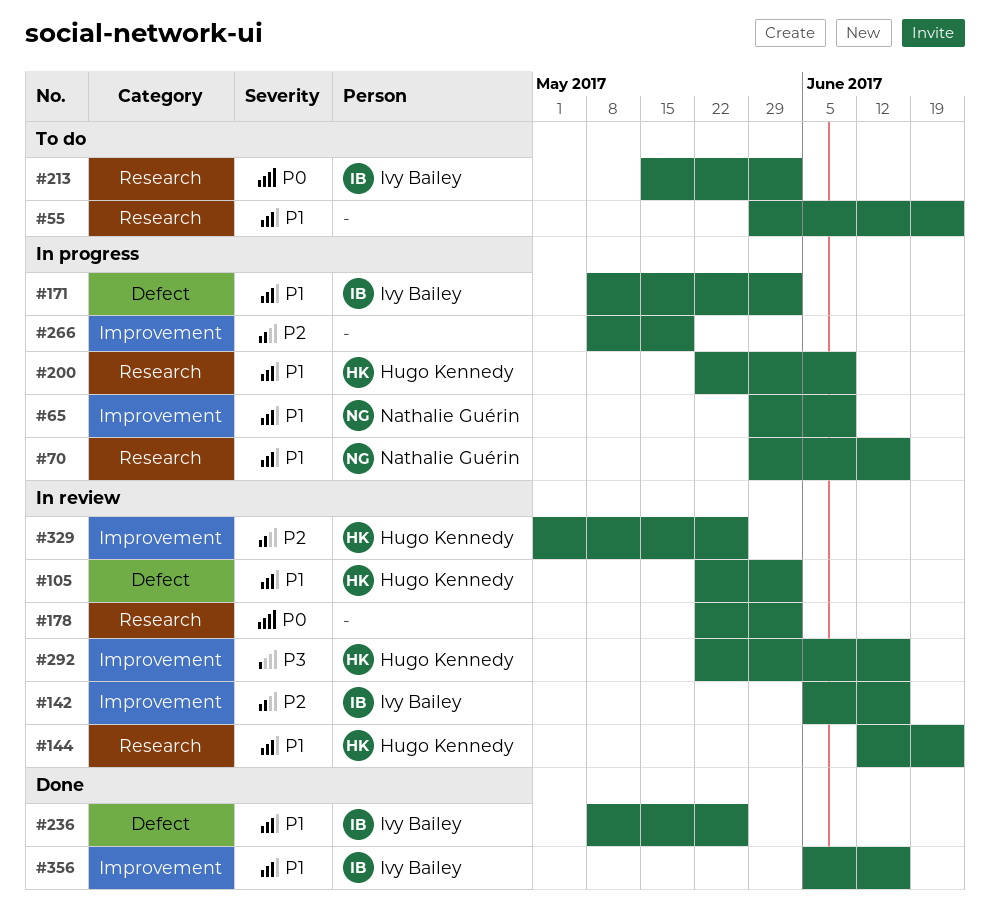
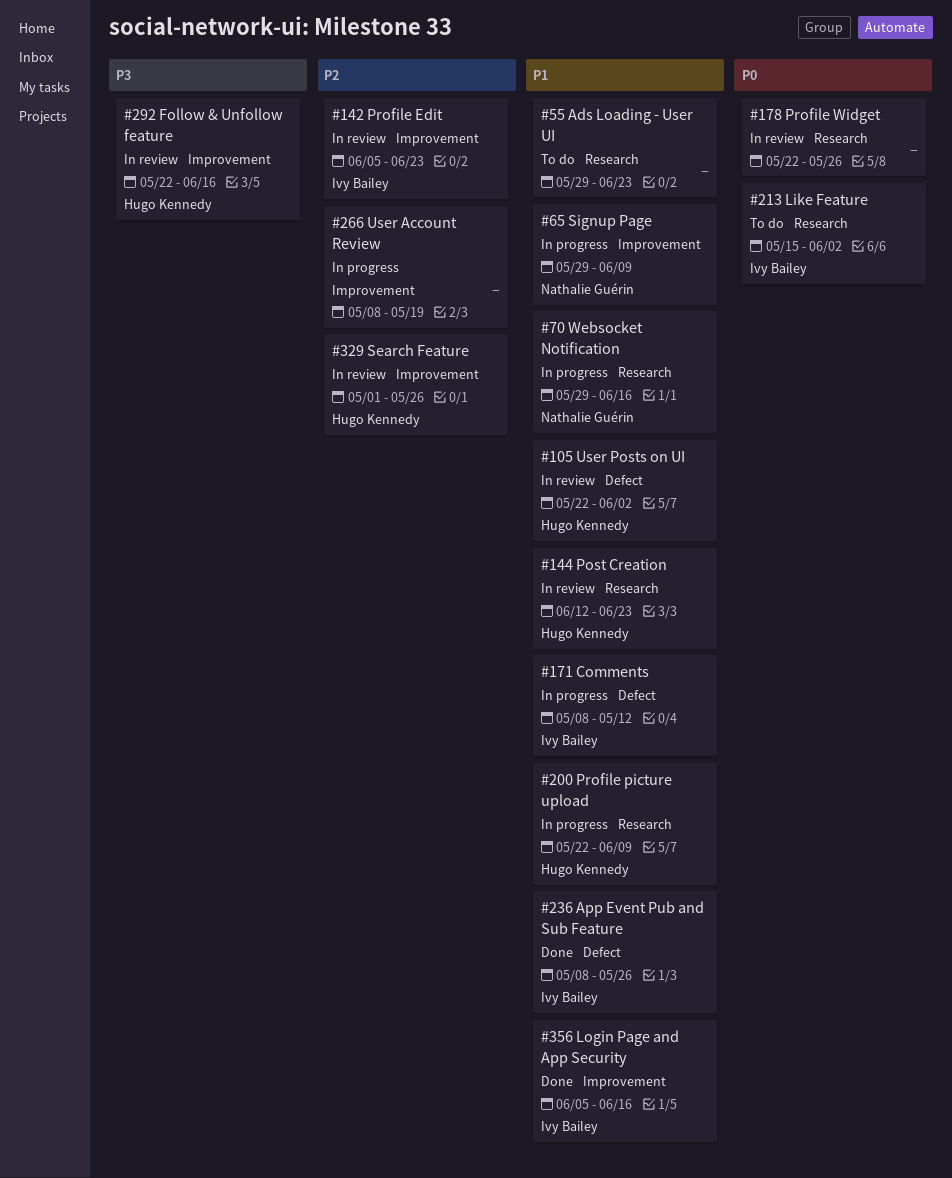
#142, due: Jun 16 -> Jun 23
#171, due: Jun 2 -> May 12
#178, due: Jun 2 -> May 26

